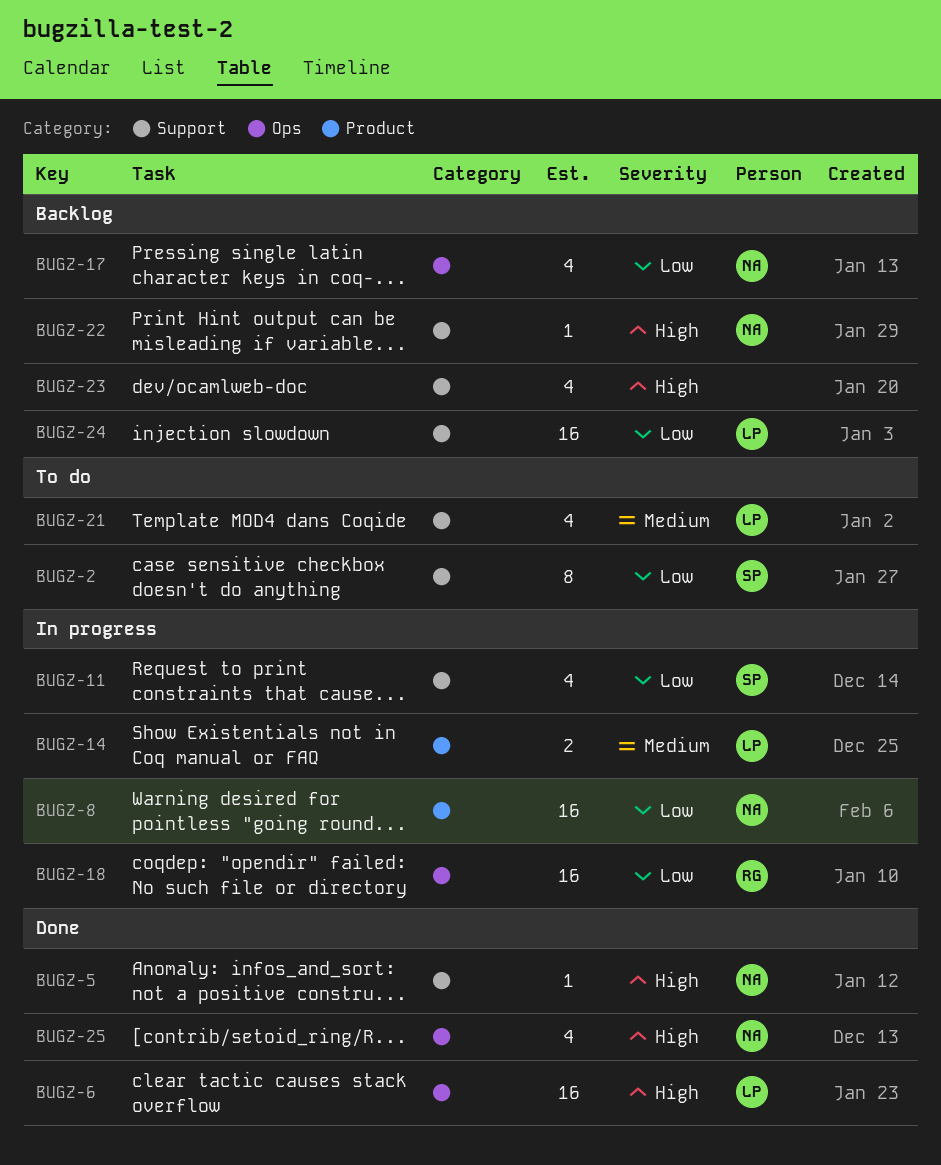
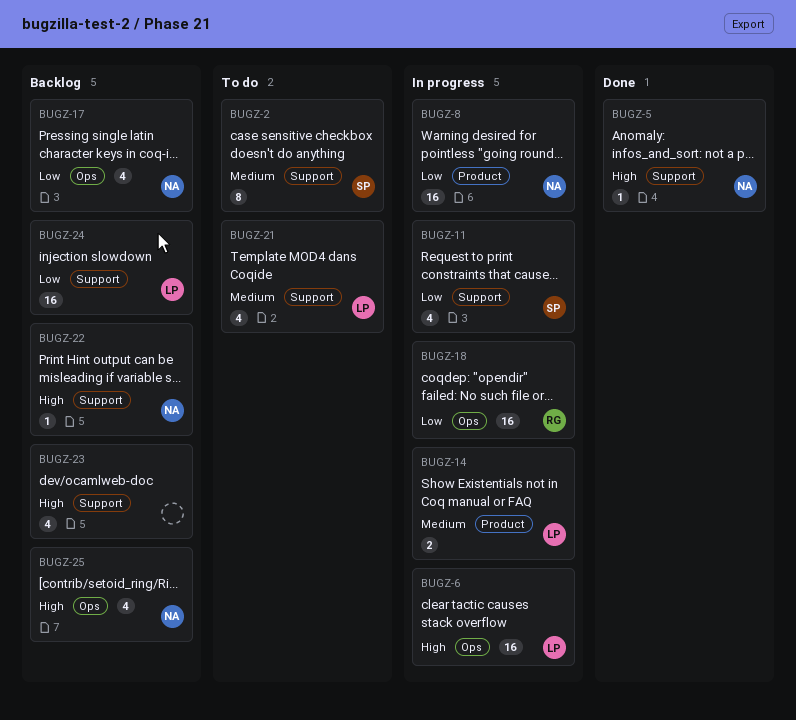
BUGZ-2, priority: Low -> Medium
BUGZ-6, status: Done -> In progress
BUGZ-25, status: Done -> Backlog

